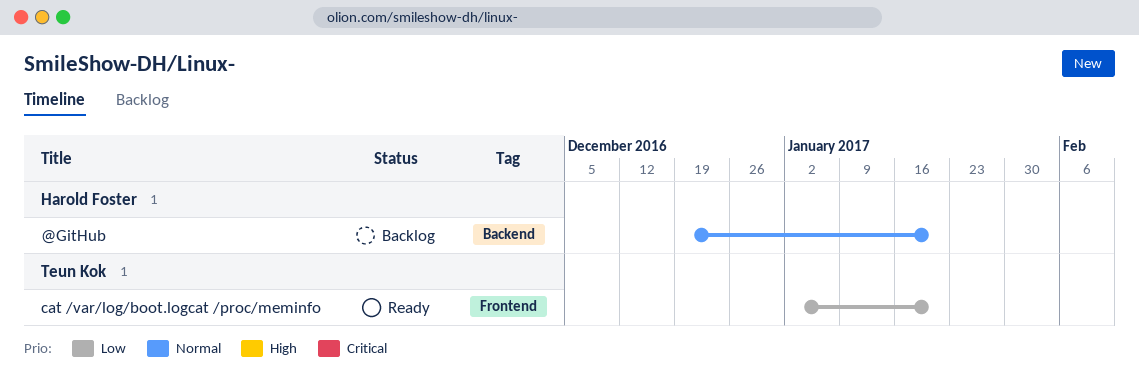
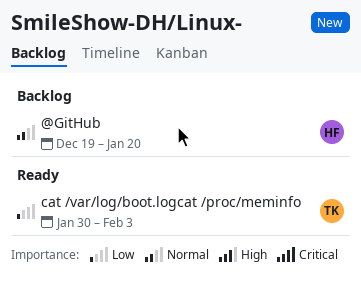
cat /var/log/boot.logcat /proc/meminfo, start: Jan 2 -> Jan 30
cat /var/log/boot.logcat /proc/meminfo, due: Jan 20 -> Feb 3

